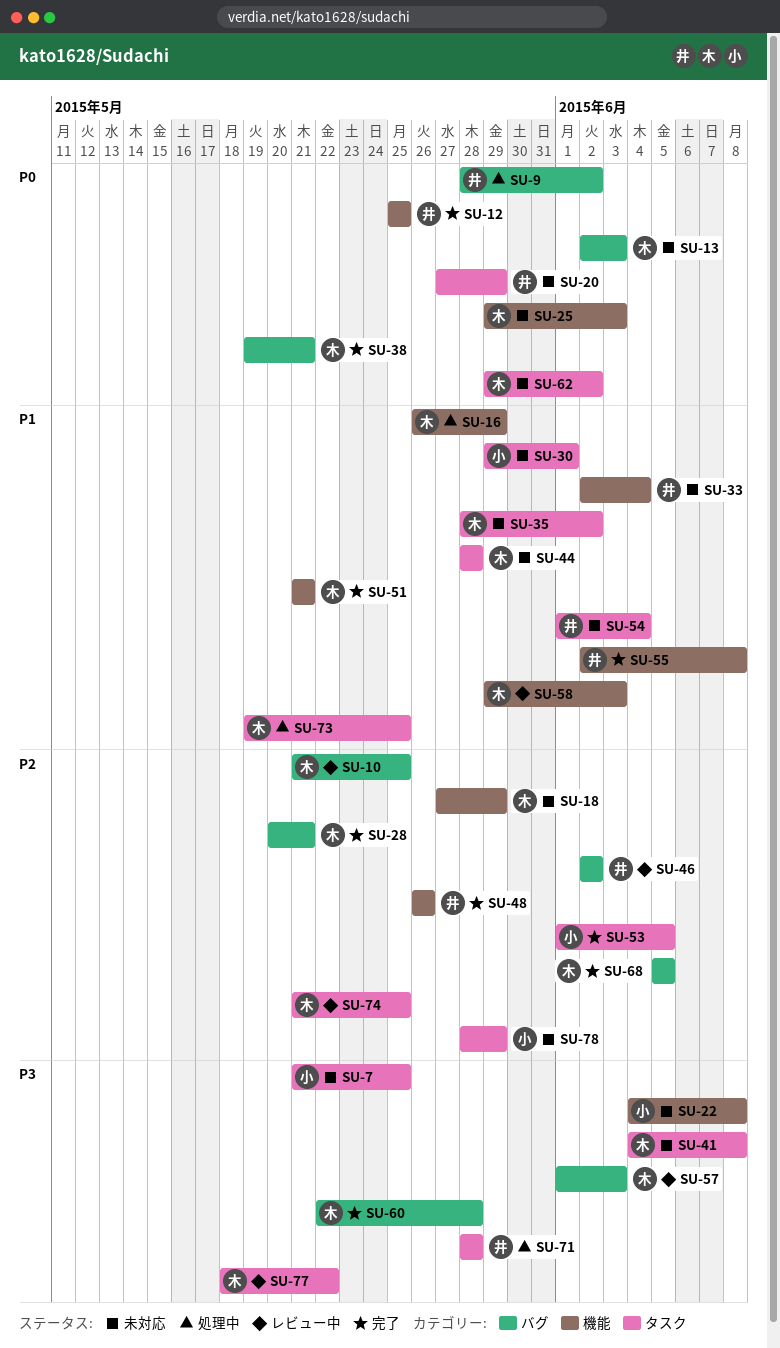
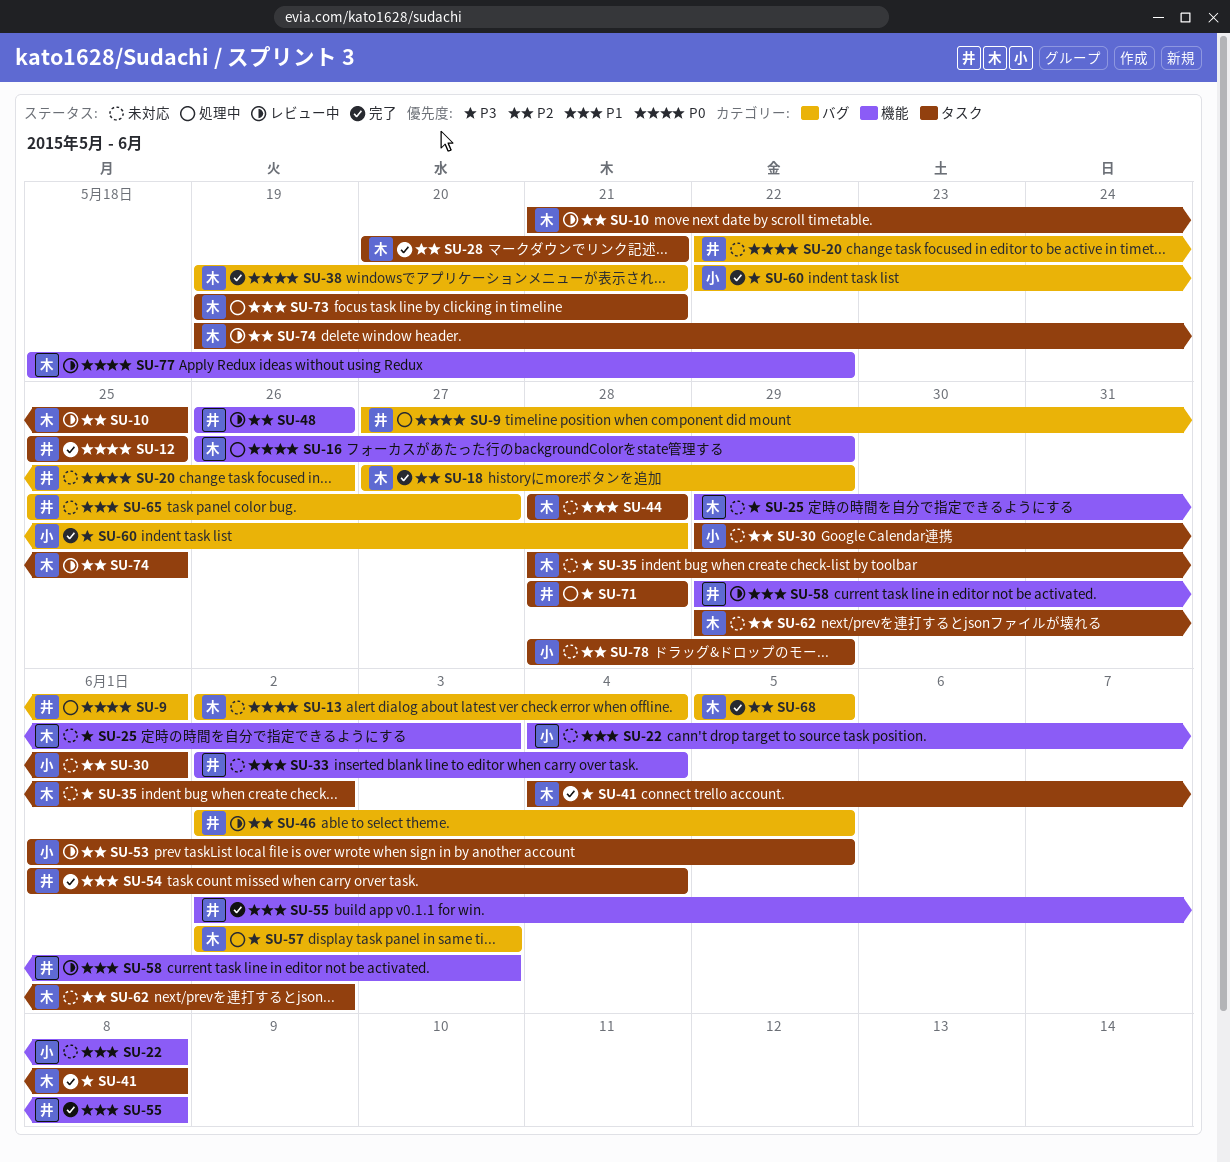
SU-7: present -> none
SU-9, start: May 28 -> May 27
SU-9, due: Jun 2 -> Jun 1
SU-10, label: バグ -> タスク
SU-12, label: 機能 -> タスク
SU-13, due: Jun 3 -> Jun 4
SU-16, priority: P1 -> P0
SU-18, status: 未対応 -> 完了
SU-18, label: 機能 -> バグ
SU-20, label: タスク -> バグ
SU-20, start: May 27 -> May 22
SU-20, due: May 29 -> May 26
SU-22, priority: P3 -> P1
SU-25, priority: P0 -> P3
SU-28, label: バグ -> タスク
SU-30, priority: P1 -> P2
SU-35, priority: P1 -> P3
SU-41, status: 未対応 -> 完了
SU-46, due: Jun 2 -> Jun 5
SU-48, status: 完了 -> レビュー中
SU-51: present -> none
SU-53, status: 完了 -> レビュー中
SU-54, status: 未対応 -> 完了
SU-57, status: レビュー中 -> 処理中
SU-57, start: Jun 1 -> Jun 2
SU-58, owner: 木 -> 井
SU-60, owner: 木 -> 小
SU-62, priority: P0 -> P2
SU-65: none -> present
SU-73, due: May 25 -> May 21
SU-74, start: May 21 -> May 19
SU-77, priority: P3 -> P0
SU-77, label: タスク -> 機能

